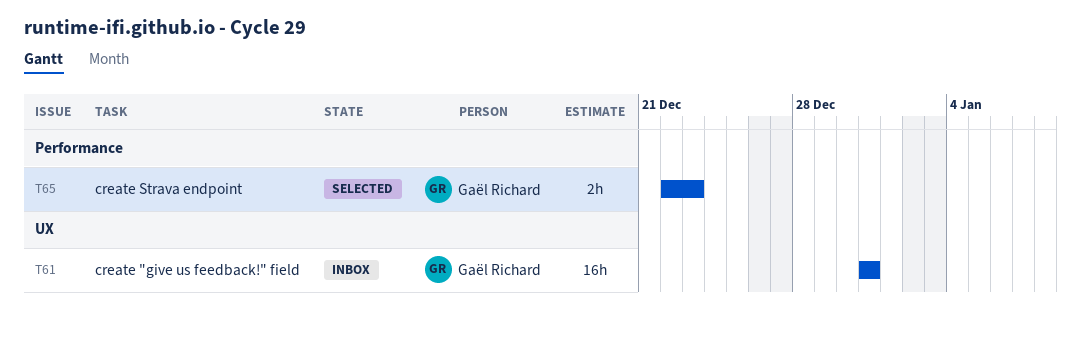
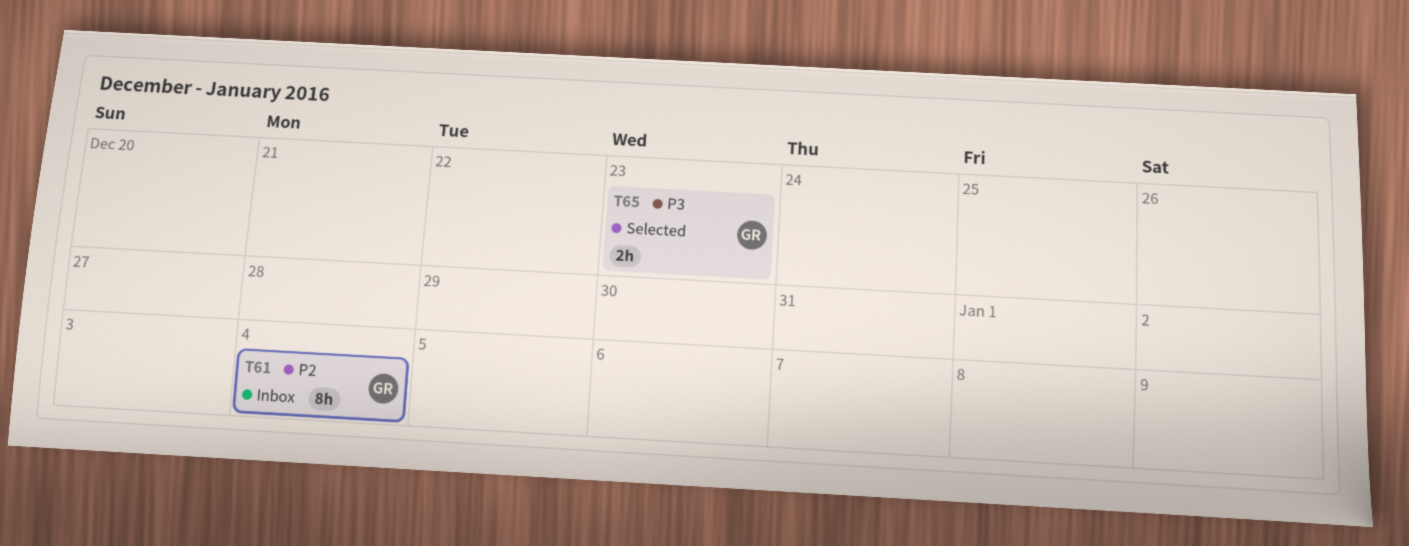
T61, estimate: 16h -> 8h
T61, due: Dec 31 -> Jan 4

